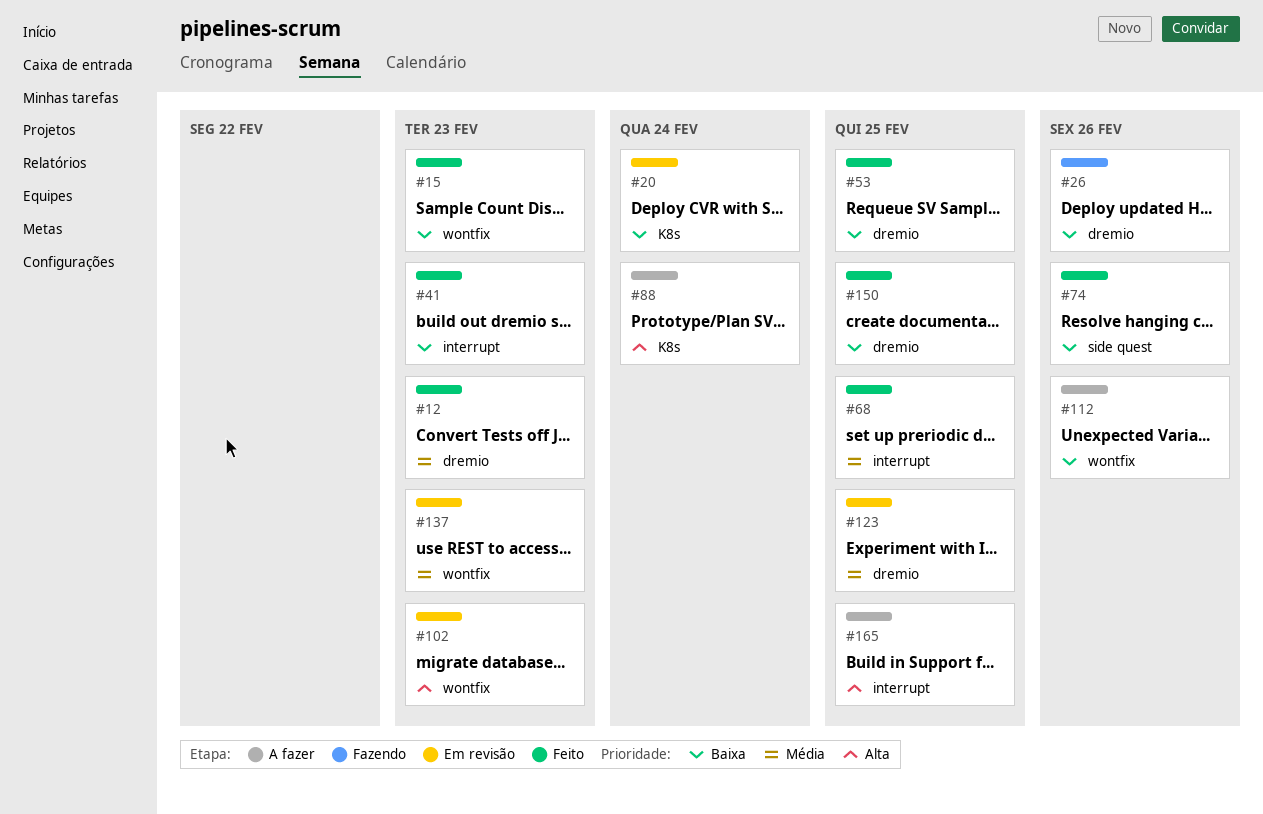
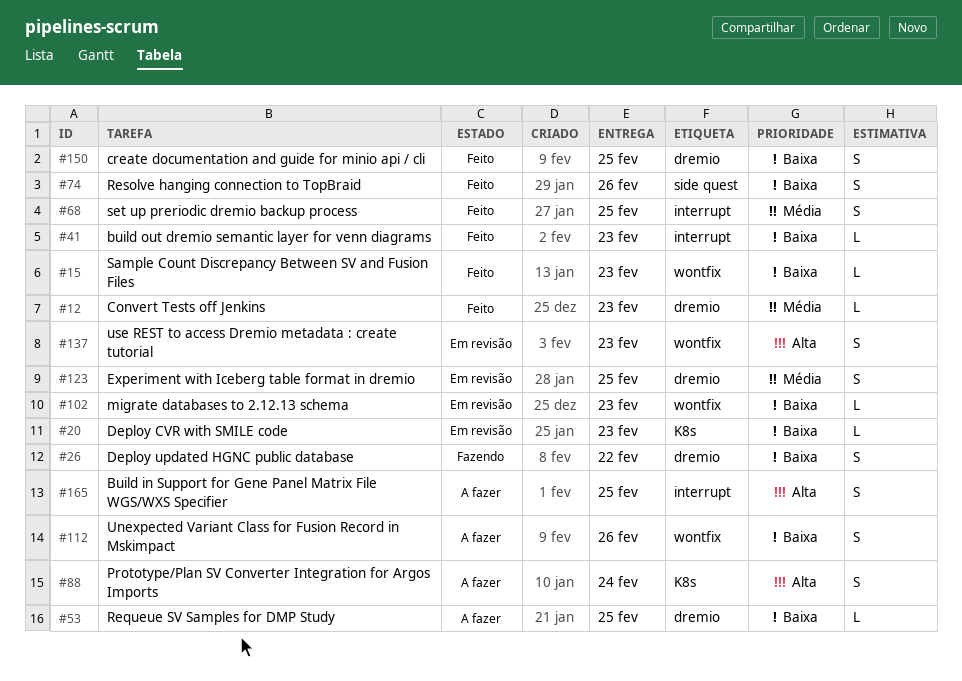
#20, due: Feb 24 -> Feb 23
#26, due: Feb 26 -> Feb 22
#53, status: Feito -> A fazer
#102, priority: Alta -> Baixa
#137, priority: Média -> Alta

